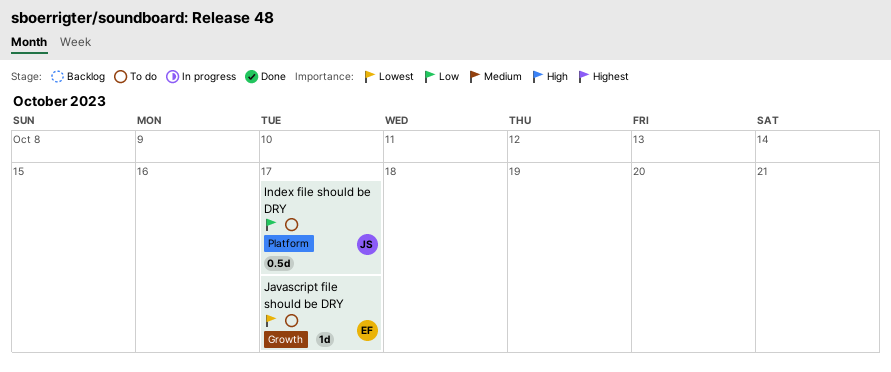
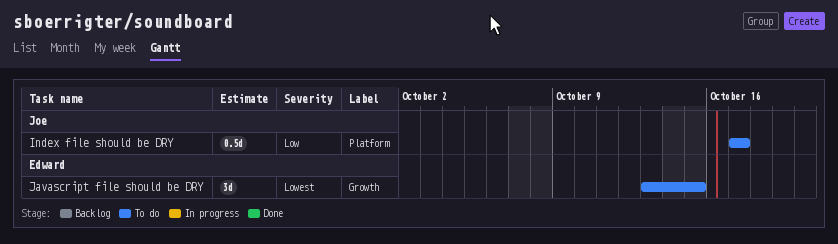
Javascript file should be DRY, estimate: 1d -> 3d
Javascript file should be DRY, due: Oct 17 -> Oct 15

